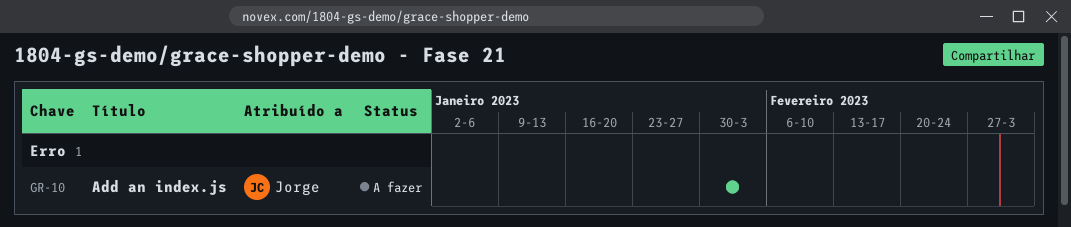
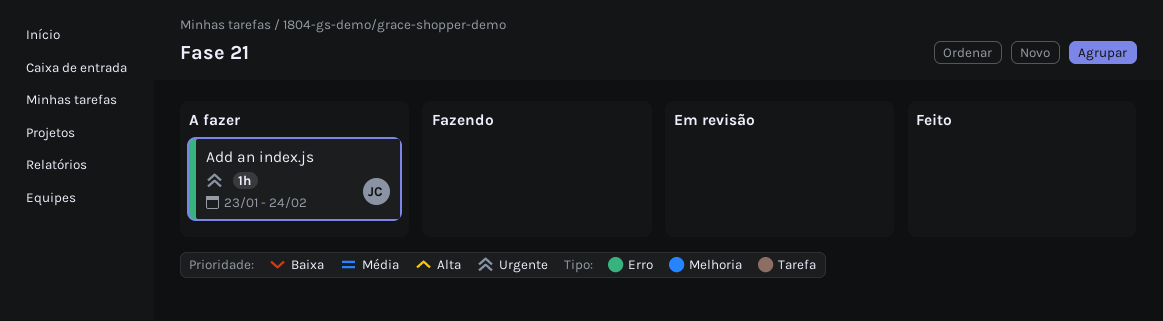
Add an index.js, start: Jan 30 -> Jan 23
Add an index.js, due: Feb 3 -> Feb 24

